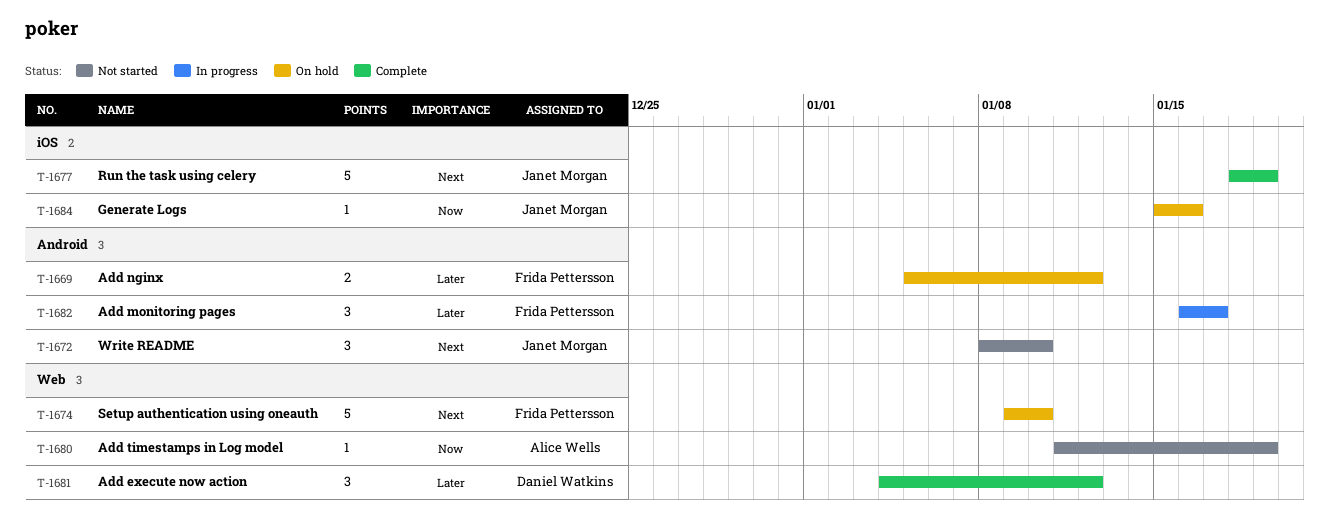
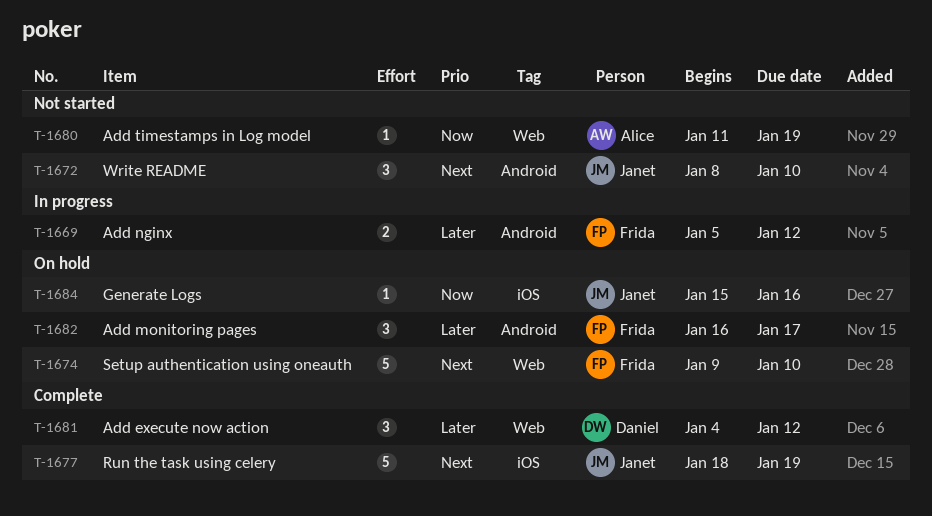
T-1669, status: On hold -> In progress
T-1682, status: In progress -> On hold

